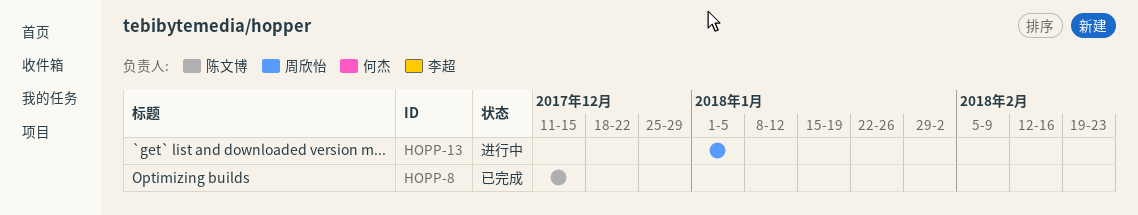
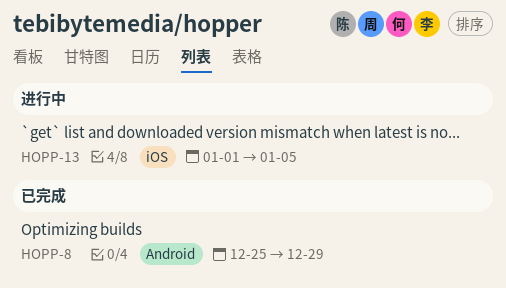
HOPP-8, start: Dec 11 -> Dec 25
HOPP-8, due: Dec 15 -> Dec 29

